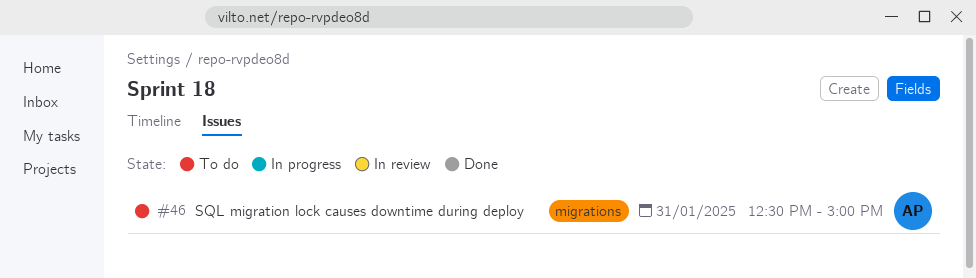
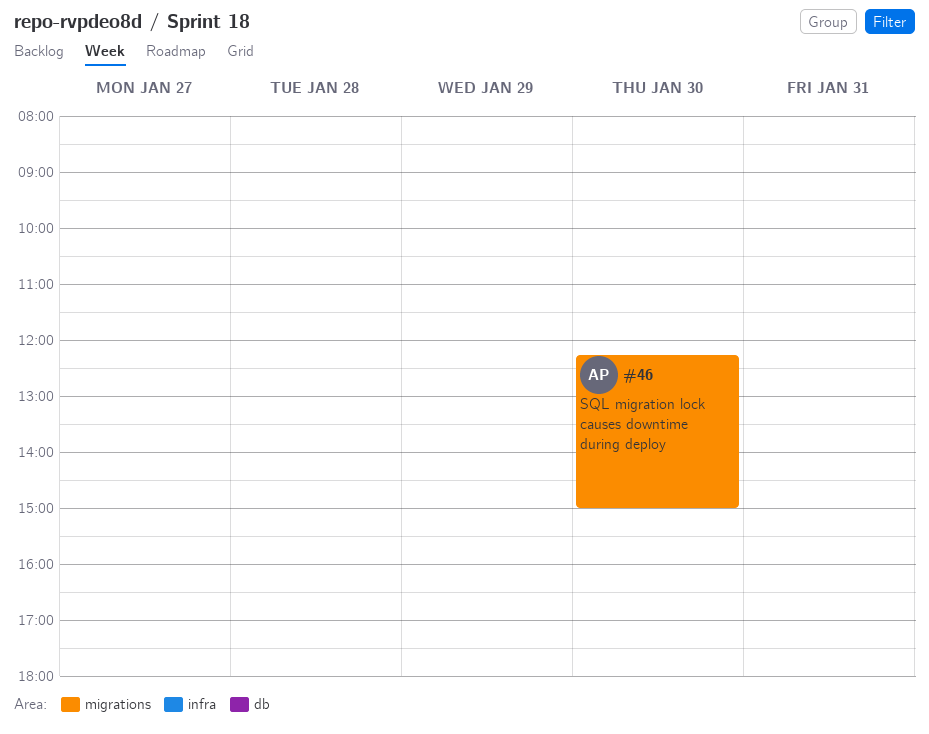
#46, day: Jan 31 -> Jan 30
#46, begins: 12:30 -> 12:15

